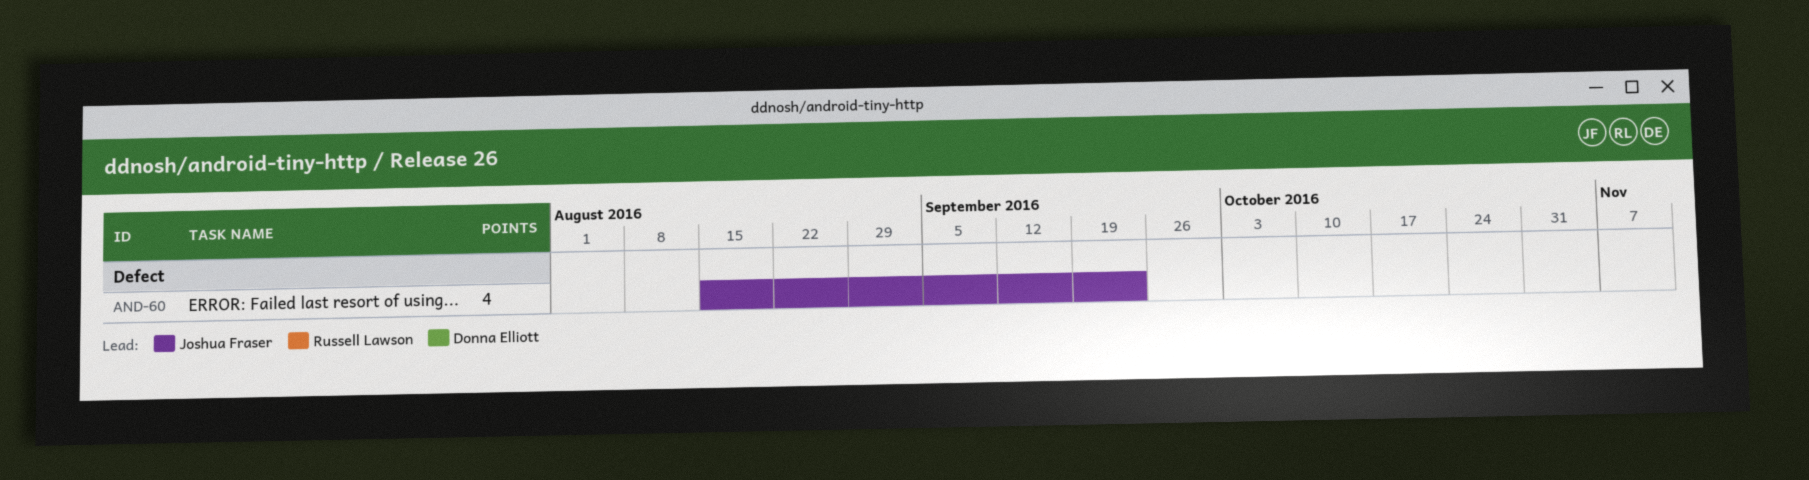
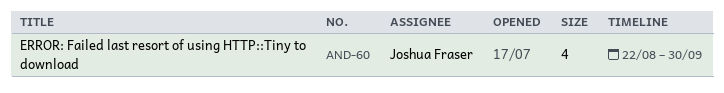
AND-60, start: Aug 15 -> Aug 22
AND-60, due: Sep 23 -> Sep 30

